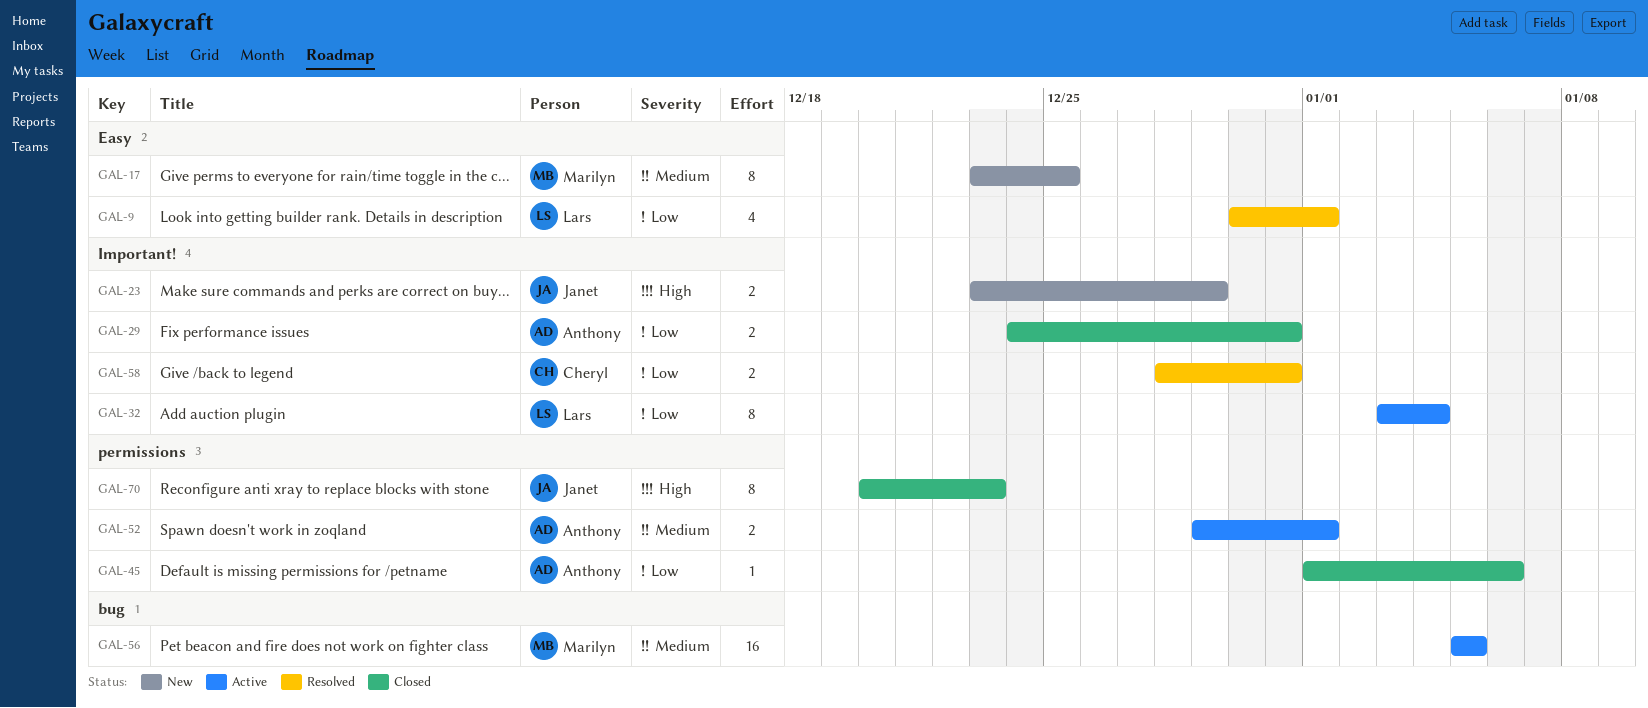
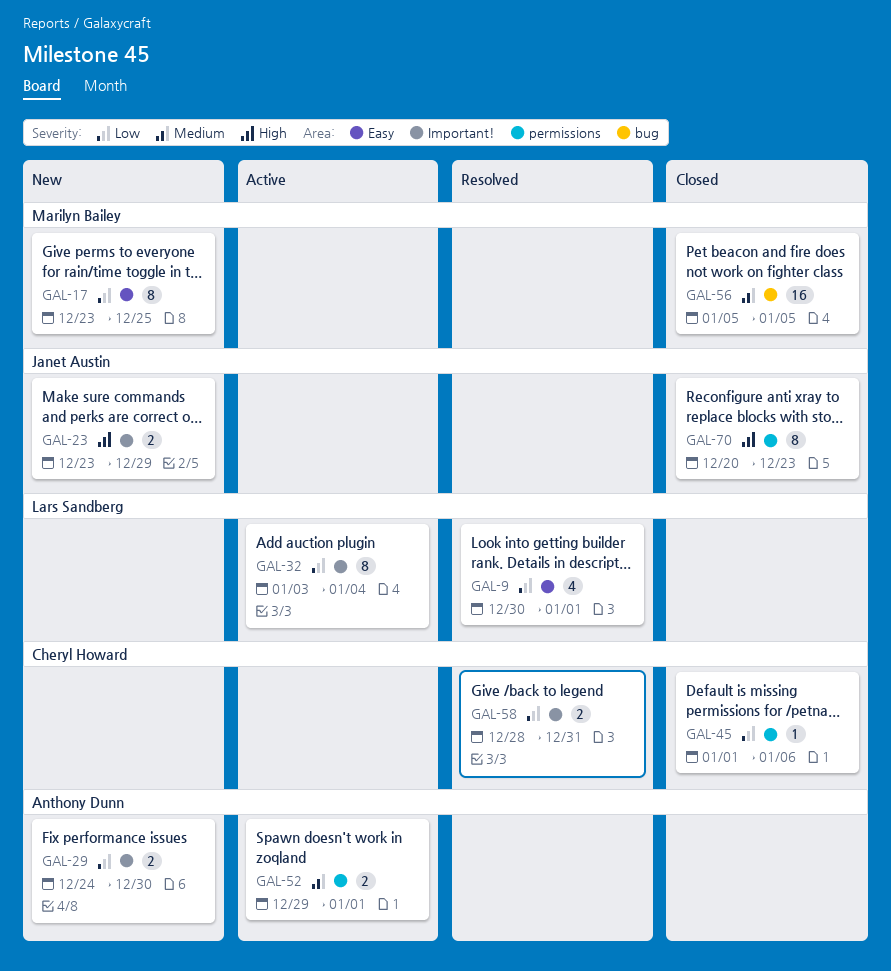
GAL-17, priority: Medium -> Low
GAL-29, status: Closed -> New
GAL-29, due: Dec 31 -> Dec 30
GAL-45, owner: Anthony Dunn -> Cheryl Howard
GAL-56, status: Active -> Closed

